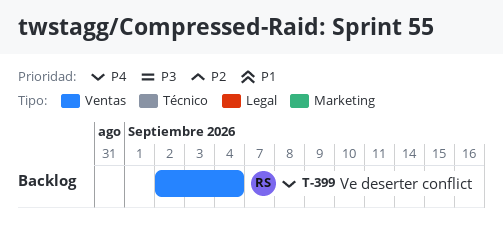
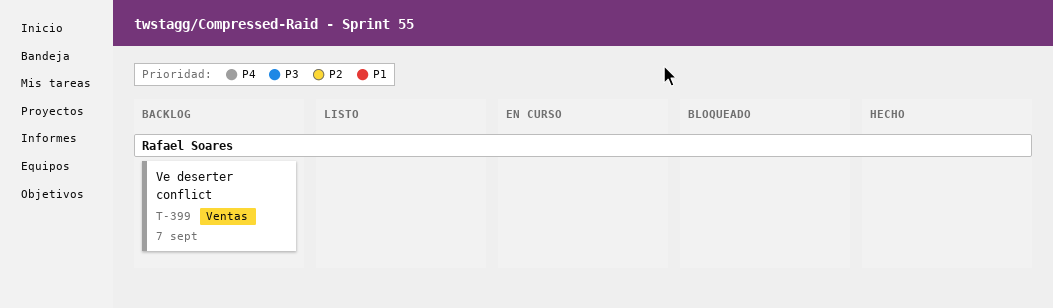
T-399, due: Sep 4 -> Sep 7

